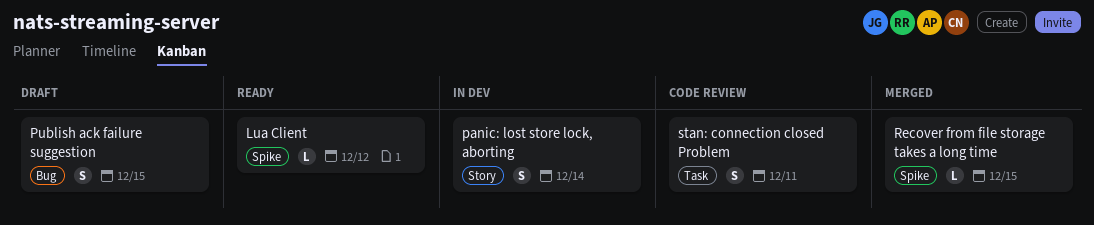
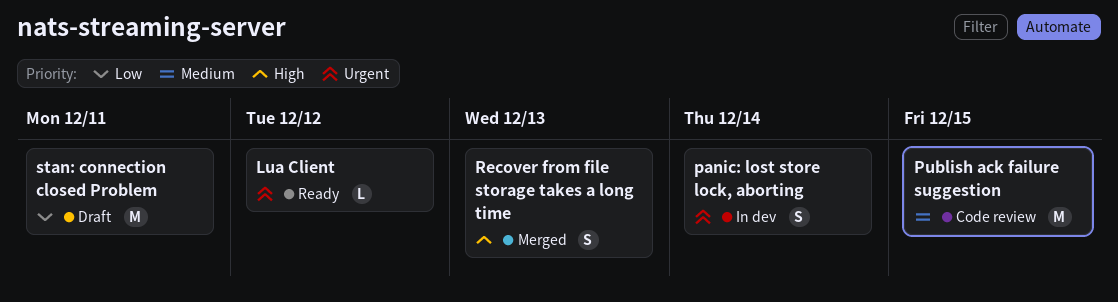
Publish ack failure suggestion, status: Draft -> Code review
Publish ack failure suggestion, estimate: S -> M
Recover from file storage takes a long time, estimate: L -> S
Recover from file storage takes a long time, due: Dec 15 -> Dec 13
stan: connection closed Problem, status: Code review -> Draft
stan: connection closed Problem, estimate: S -> M

